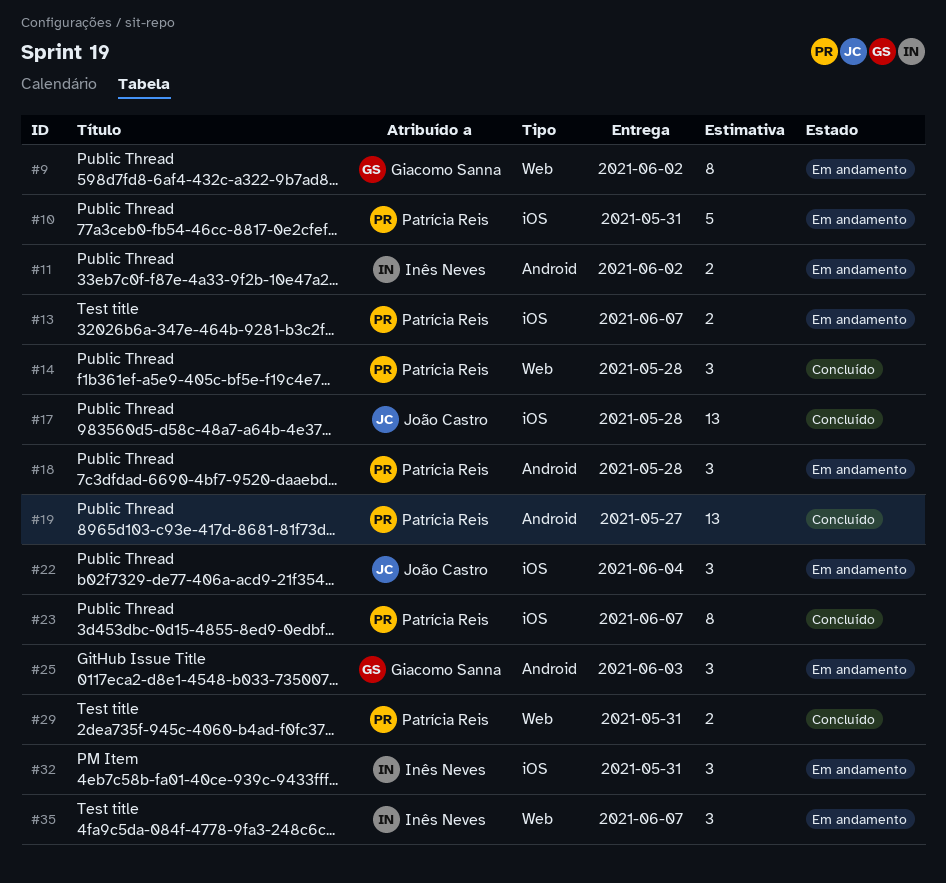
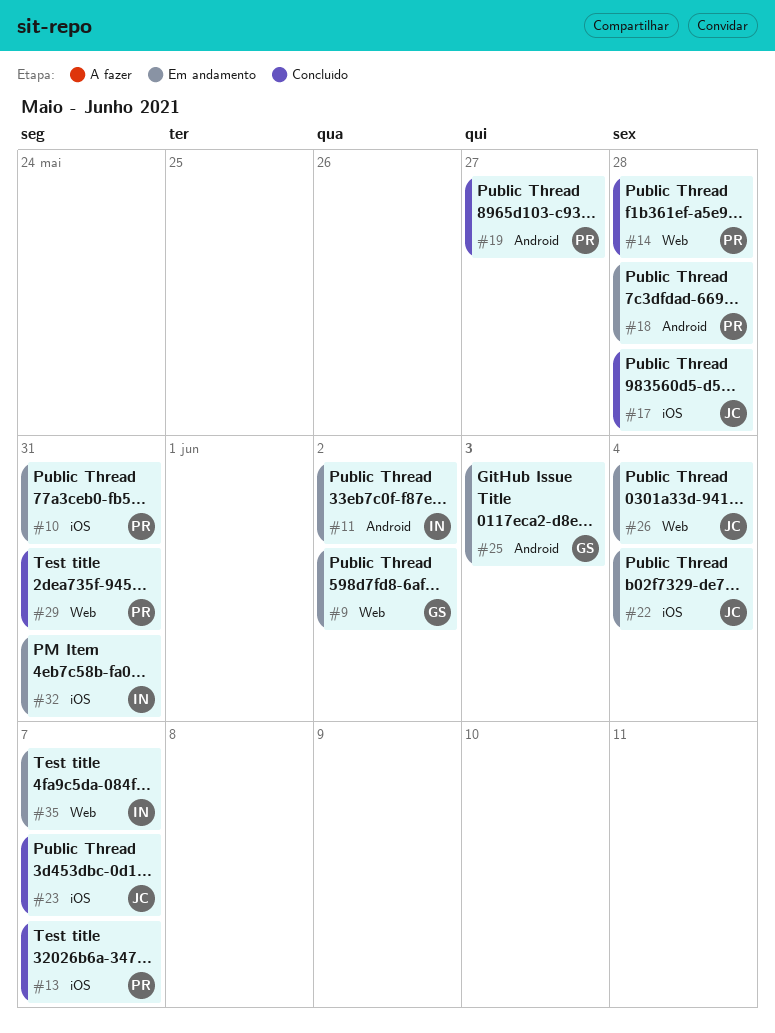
#13, status: Em andamento -> Concluído
#23, owner: Patrícia Reis -> João Castro
#26: none -> present

